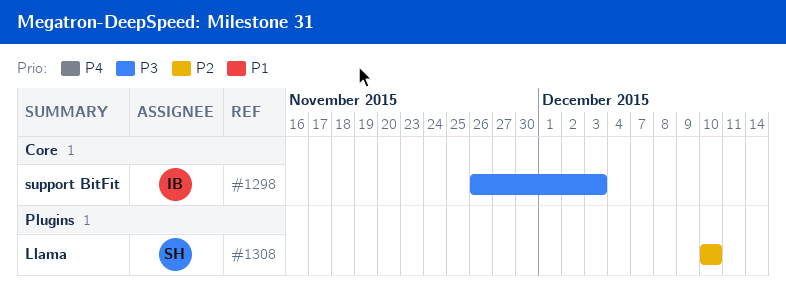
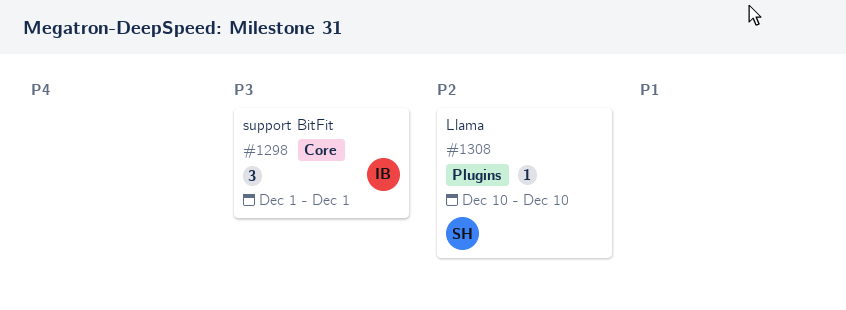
#1298, start: Nov 26 -> Dec 1
#1298, due: Dec 3 -> Dec 1

